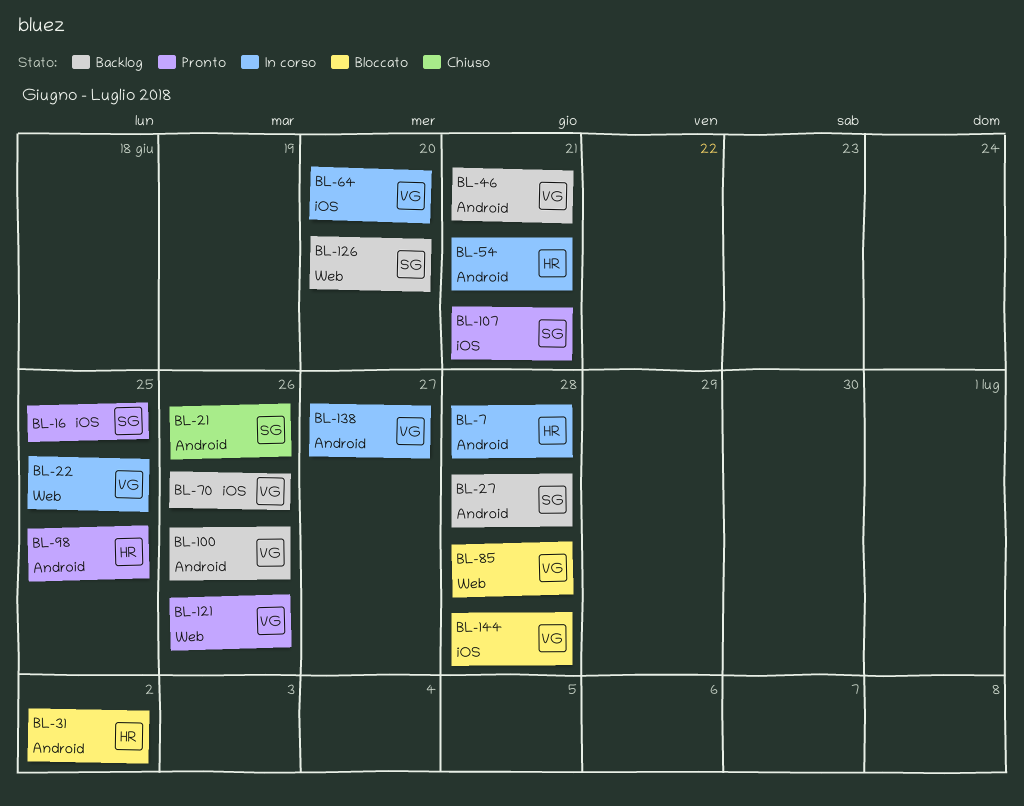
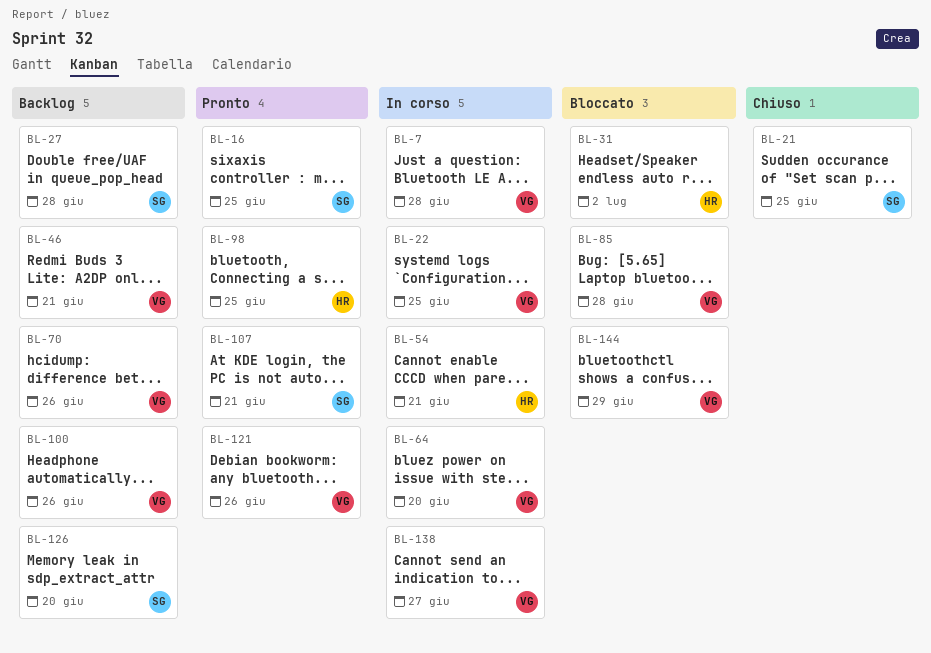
BL-7, owner: HR -> VG
BL-21, due: Jun 26 -> Jun 25
BL-144, due: Jun 28 -> Jun 29

